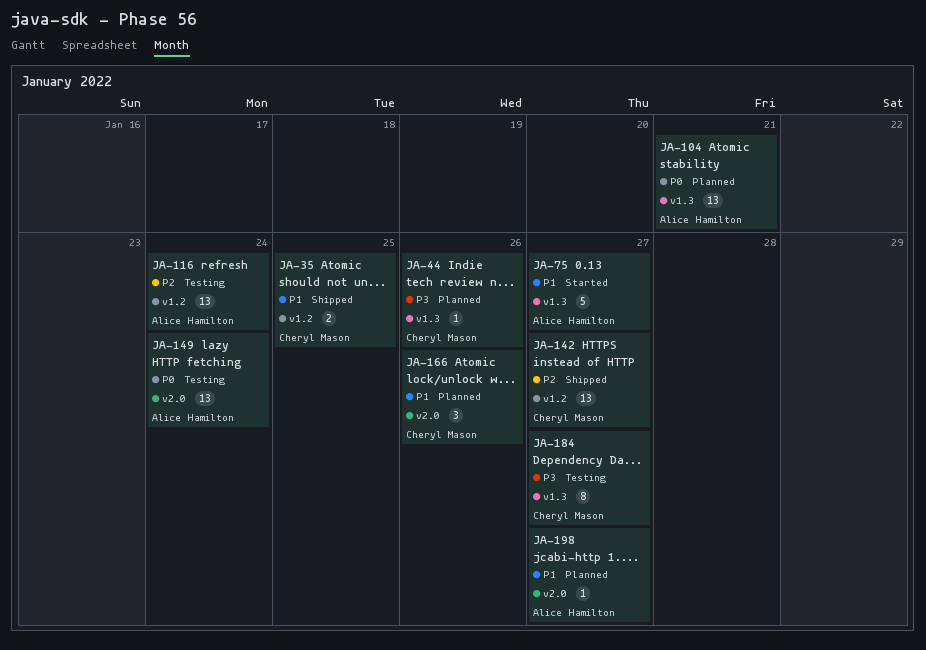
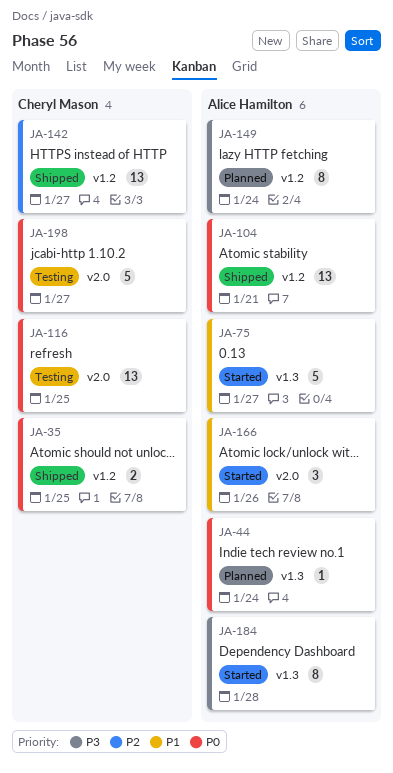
JA-35, priority: P1 -> P0
JA-44, owner: Cheryl Mason -> Alice Hamilton
JA-44, priority: P3 -> P0
JA-44, due: Jan 26 -> Jan 24
JA-104, status: Planned -> Shipped
JA-104, label: v1.3 -> v1.2
JA-116, owner: Alice Hamilton -> Cheryl Mason
JA-116, priority: P2 -> P0
JA-116, label: v1.2 -> v2.0
JA-116, due: Jan 24 -> Jan 25
JA-149, status: Testing -> Planned
JA-149, priority: P0 -> P3
JA-149, label: v2.0 -> v1.2
JA-149, estimate: 13 -> 8
JA-166, status: Planned -> Started
JA-166, owner: Cheryl Mason -> Alice Hamilton
JA-184, status: Testing -> Started
JA-184, owner: Cheryl Mason -> Alice Hamilton
JA-184, due: Jan 27 -> Jan 28
JA-198, status: Planned -> Testing
JA-198, owner: Alice Hamilton -> Cheryl Mason
JA-198, priority: P1 -> P0
JA-198, estimate: 1 -> 5

